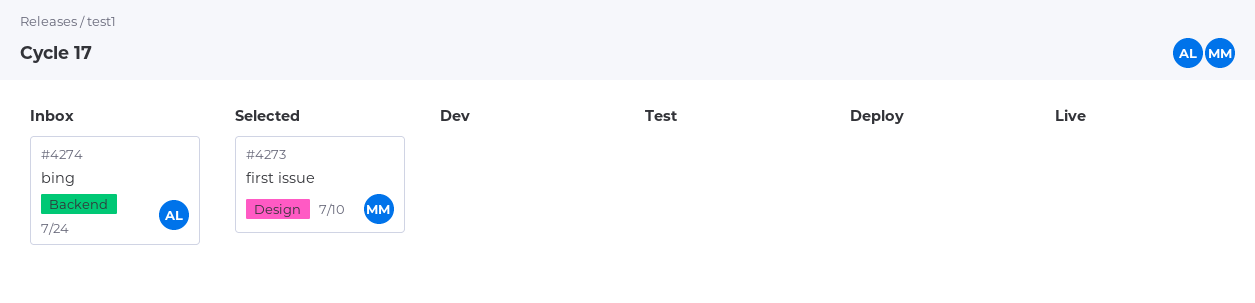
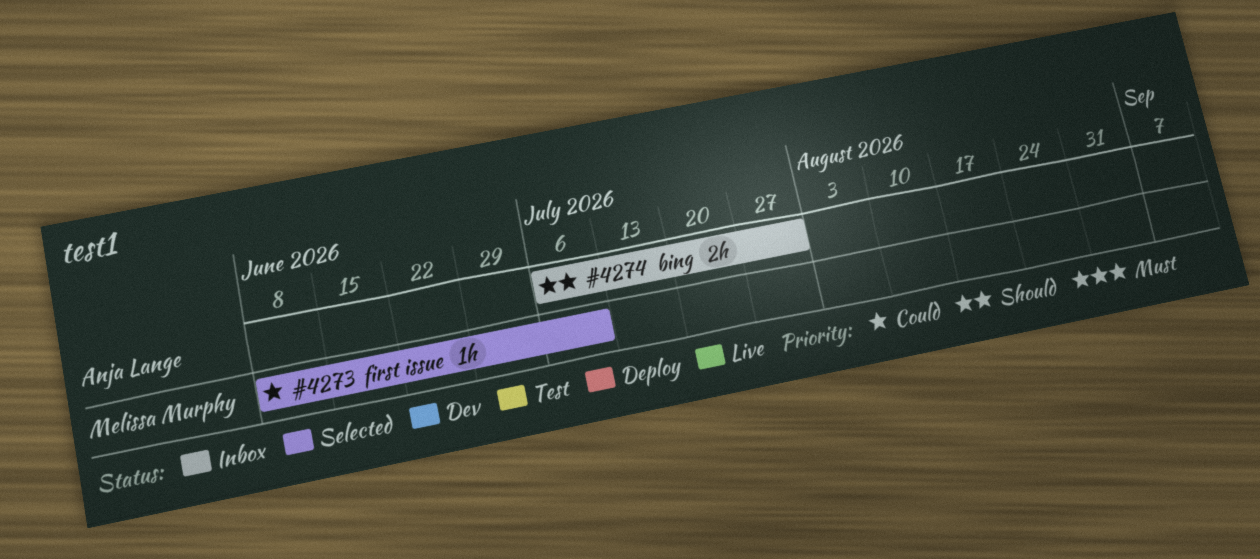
#4274, due: Jul 24 -> Jul 31

